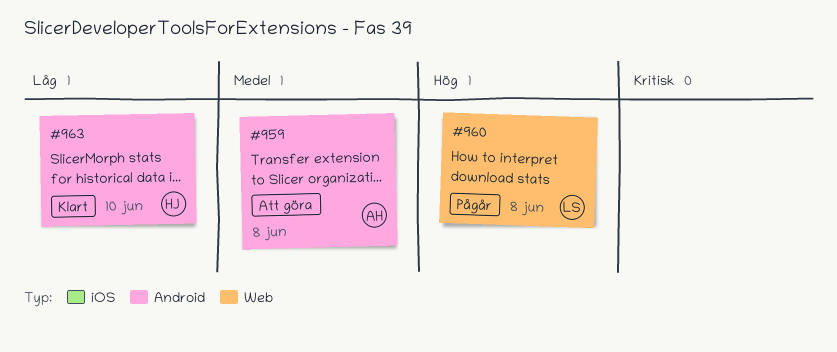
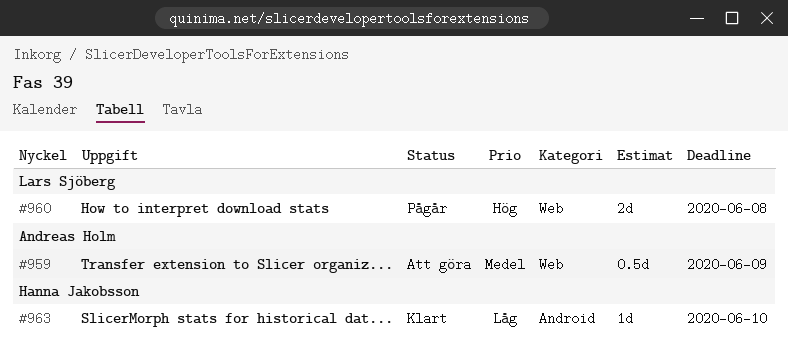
#959, label: Android -> Web
#959, due: Jun 8 -> Jun 9

